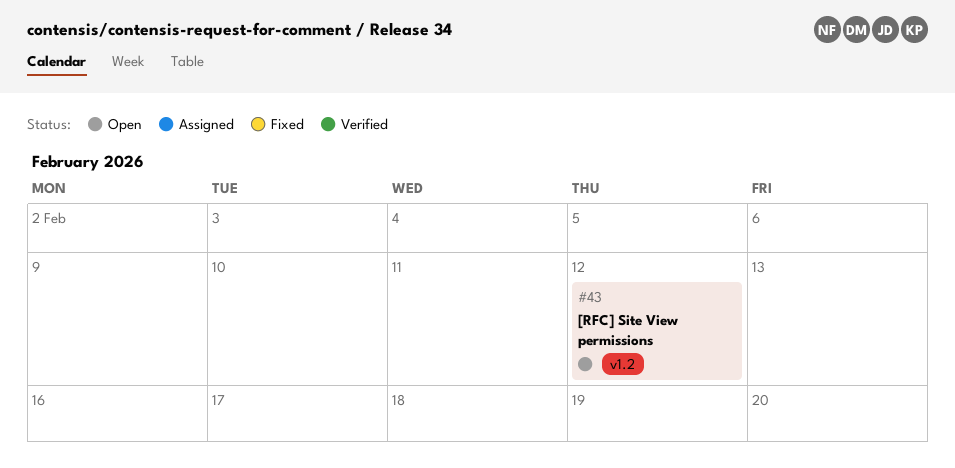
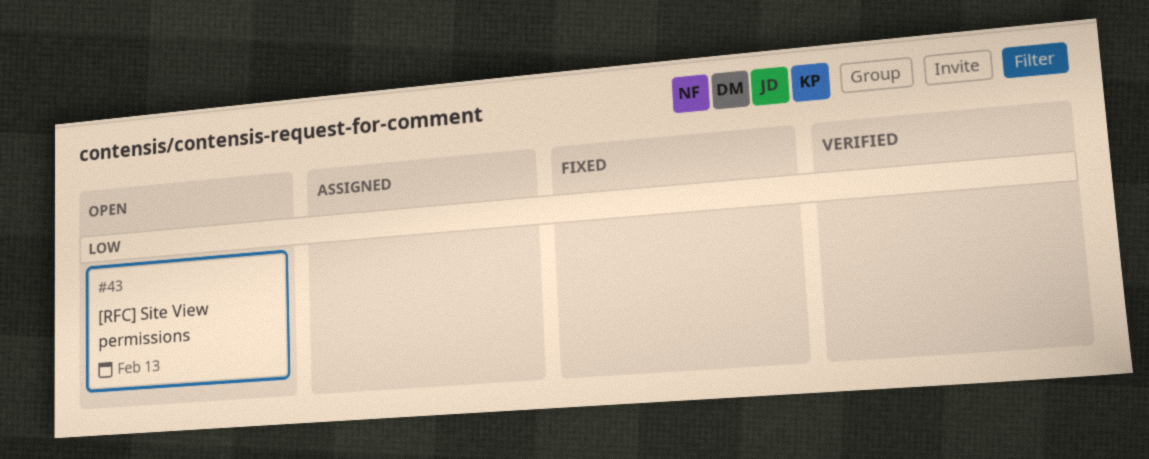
#43, due: Feb 12 -> Feb 13

